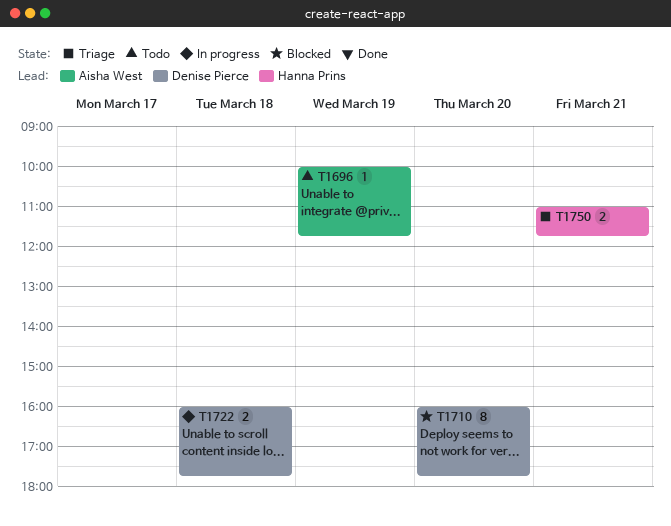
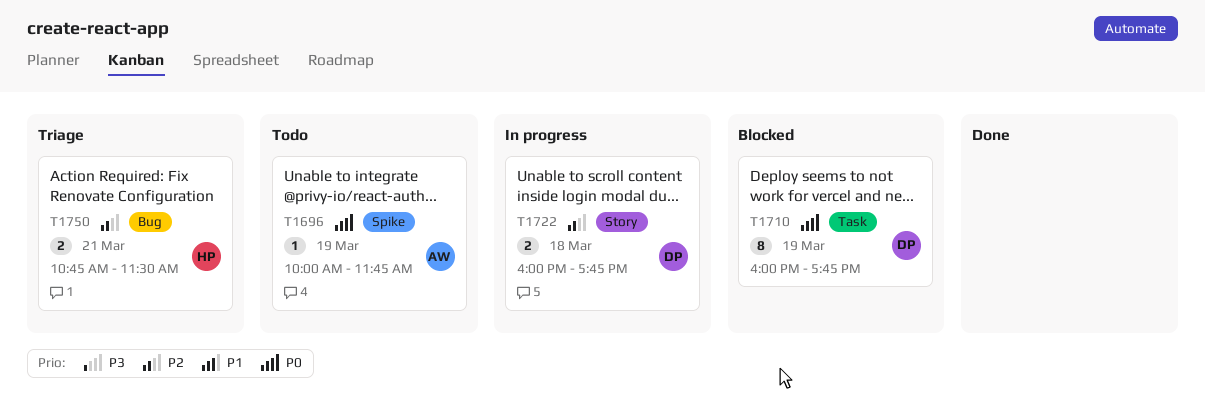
T1710, day: Mar 20 -> Mar 19
T1750, begins: 11:00 -> 10:45
T1750, ends: 11:45 -> 11:30

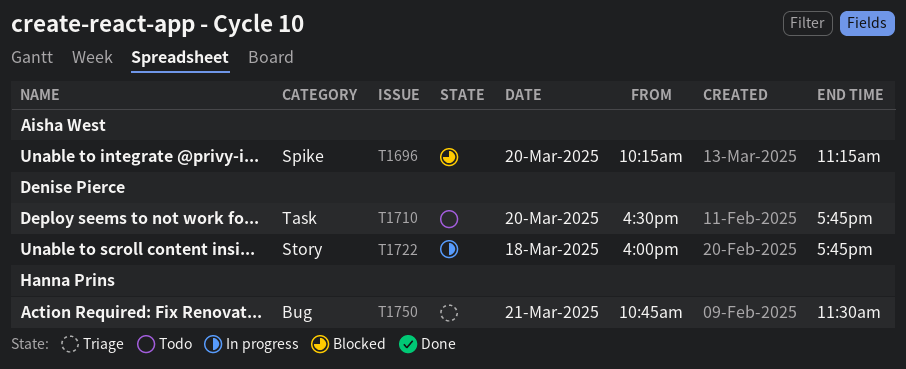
T1696, status: Todo -> Blocked
T1696, day: Mar 19 -> Mar 20
T1696, begins: 10:00 -> 10:15
T1696, ends: 11:45 -> 11:15
T1710, status: Blocked -> Todo
T1710, day: Mar 19 -> Mar 20
T1710, begins: 16:00 -> 16:30

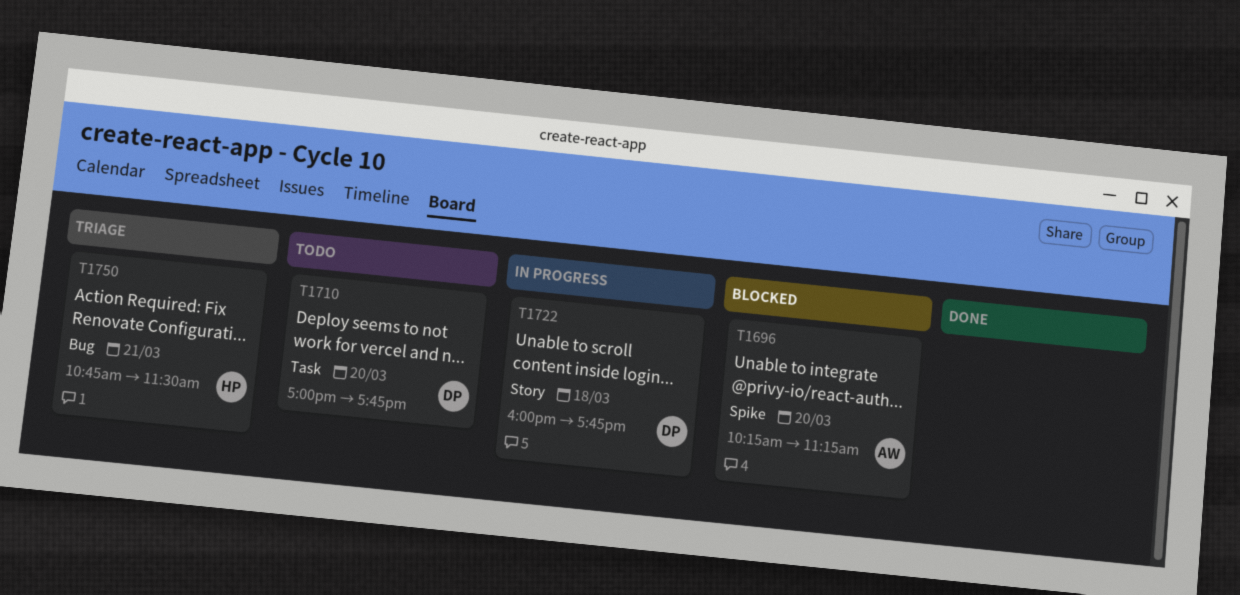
T1710, begins: 16:30 -> 17:00

